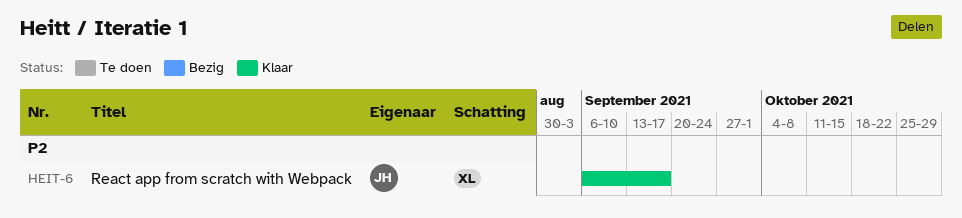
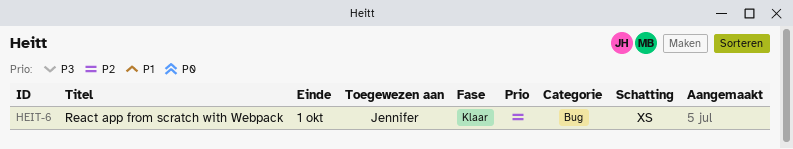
HEIT-6, estimate: XL -> XS
HEIT-6, due: Sep 17 -> Oct 1

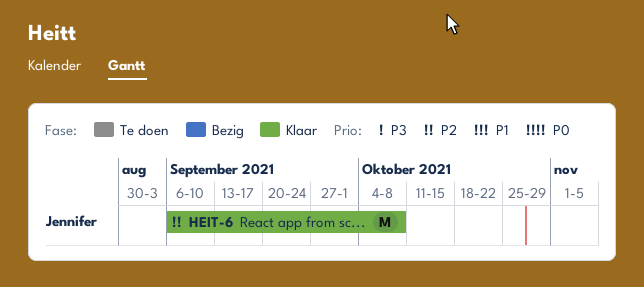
HEIT-6, estimate: XS -> M
HEIT-6, due: Oct 1 -> Oct 8

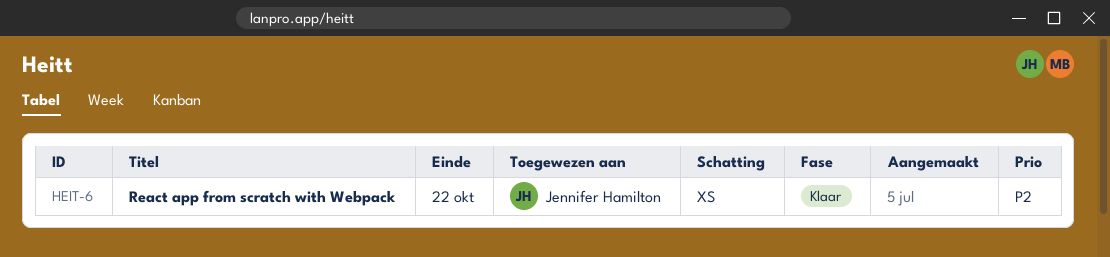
HEIT-6, estimate: M -> XS
HEIT-6, due: Oct 8 -> Oct 22

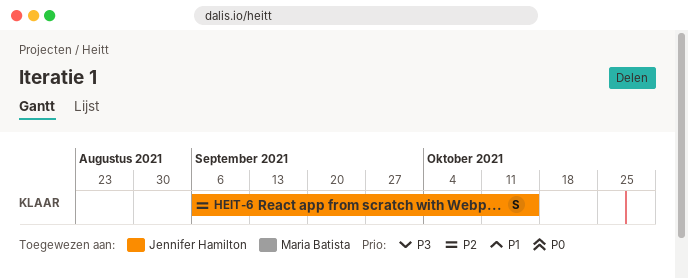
HEIT-6, estimate: XS -> S
HEIT-6, due: Oct 22 -> Oct 15

